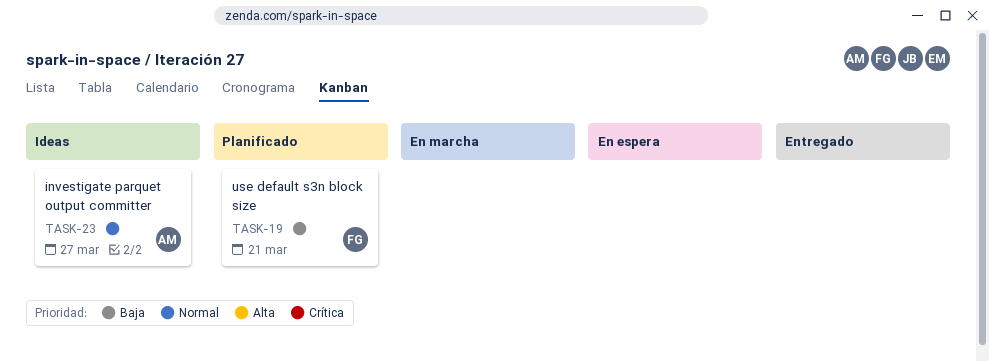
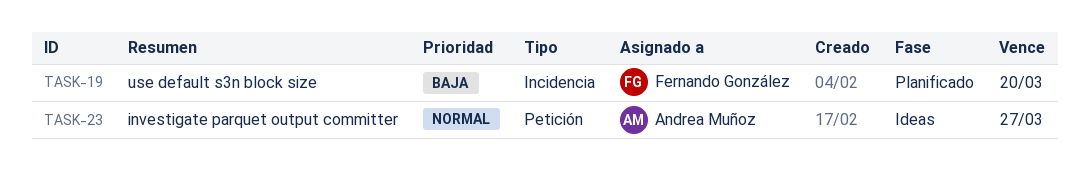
TASK-19, due: Mar 21 -> Mar 20

